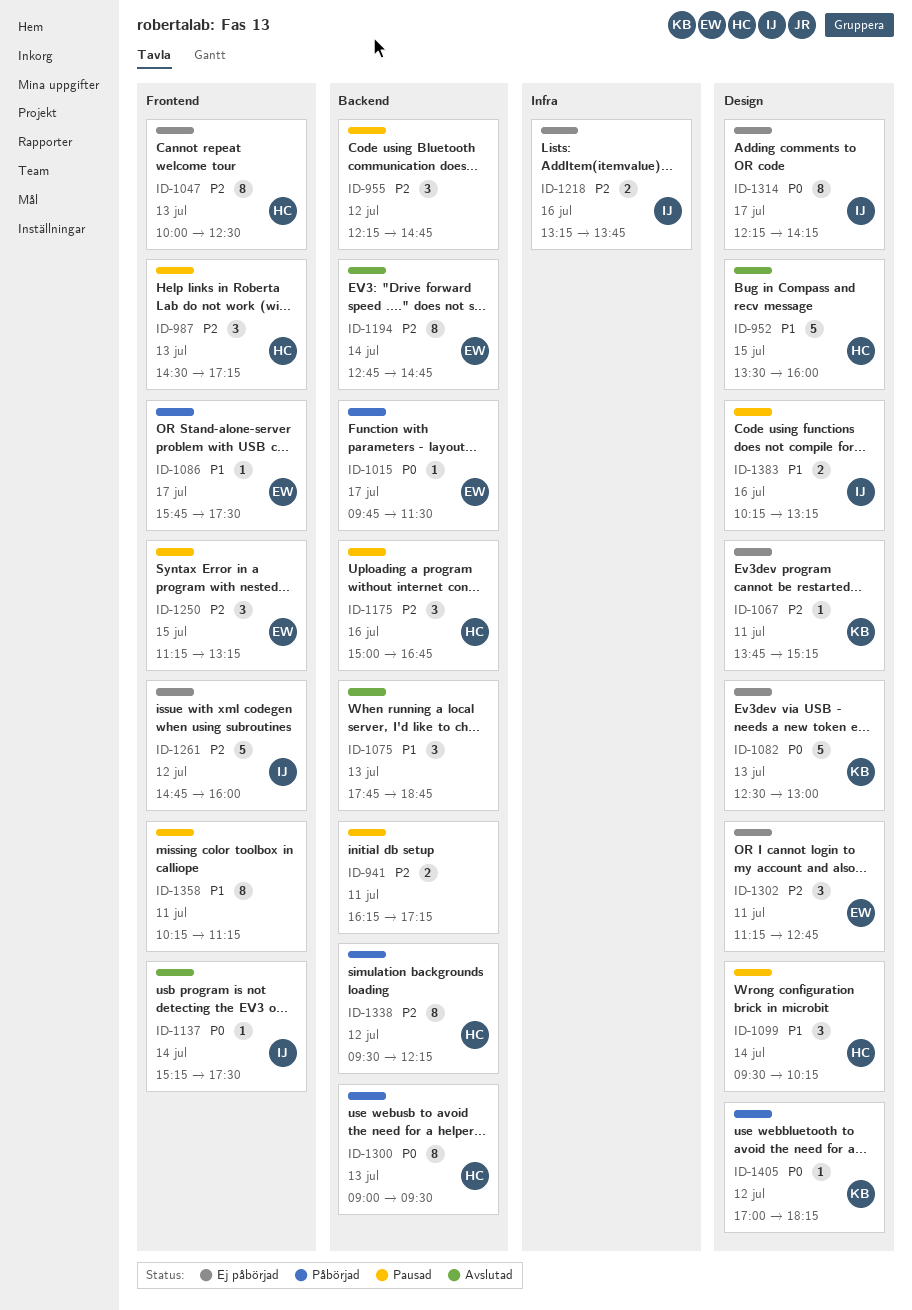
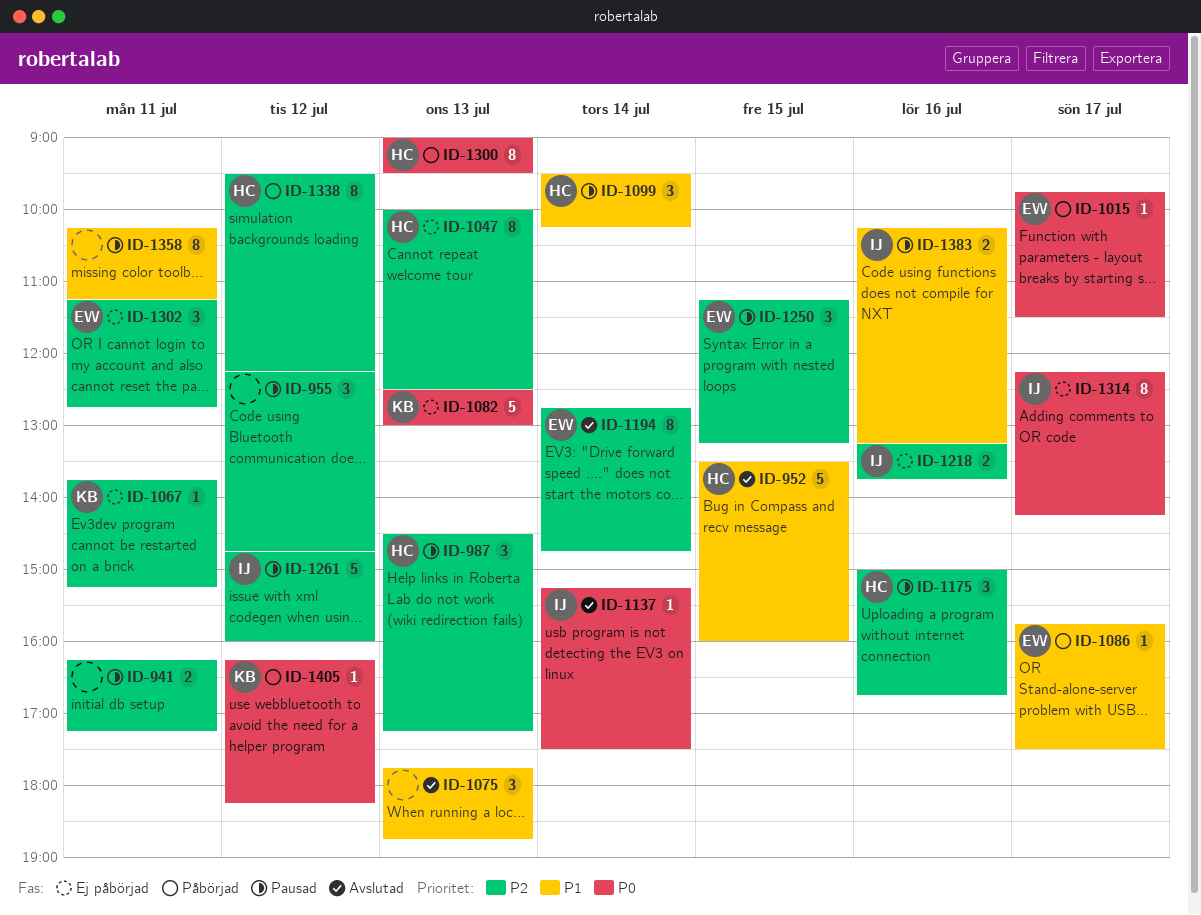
ID-1261, status: Ej påbörjad -> Pausad
ID-1405, begins: 17:00 -> 16:15

